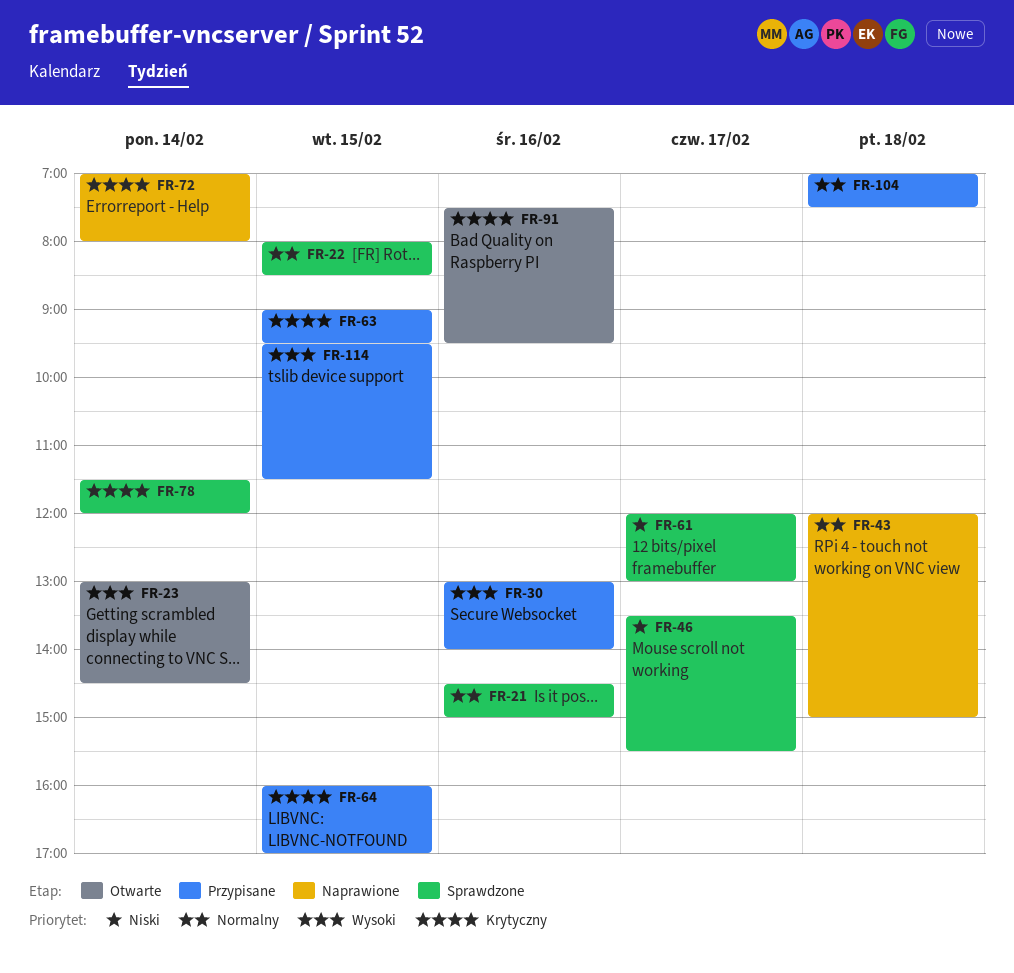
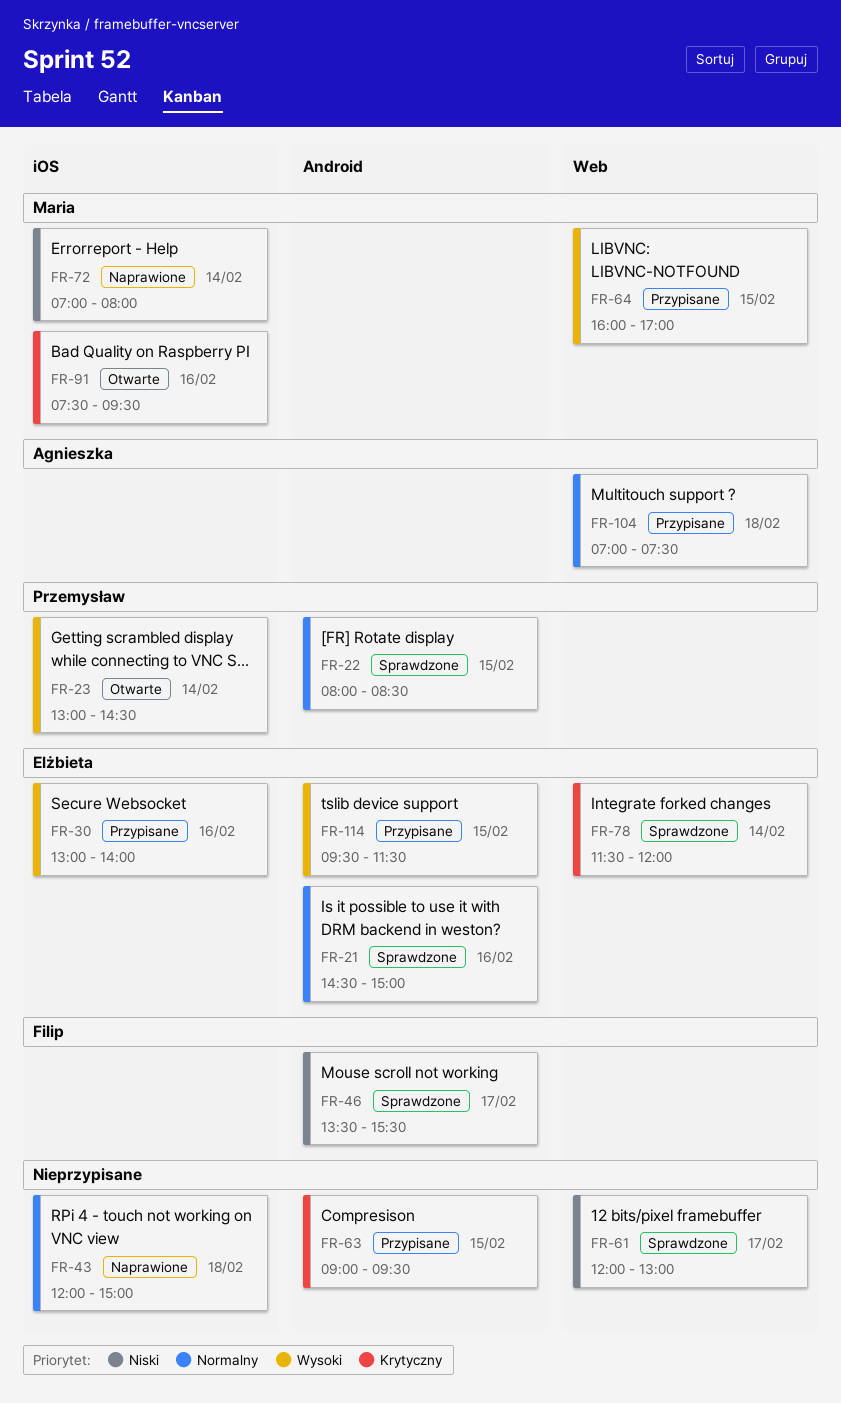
FR-64, priority: Krytyczny -> Wysoki
FR-72, priority: Krytyczny -> Niski

